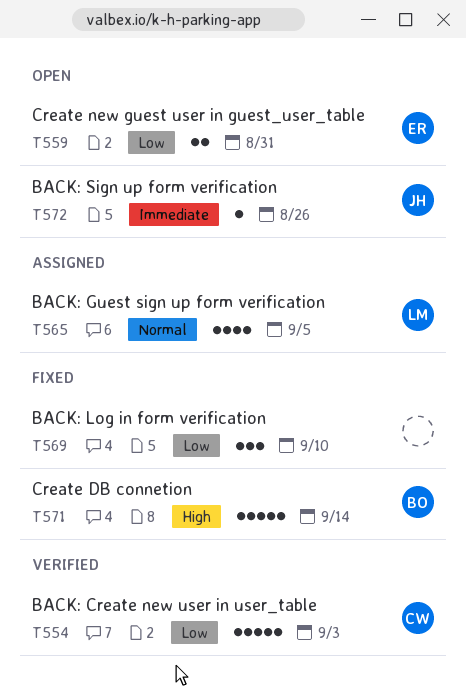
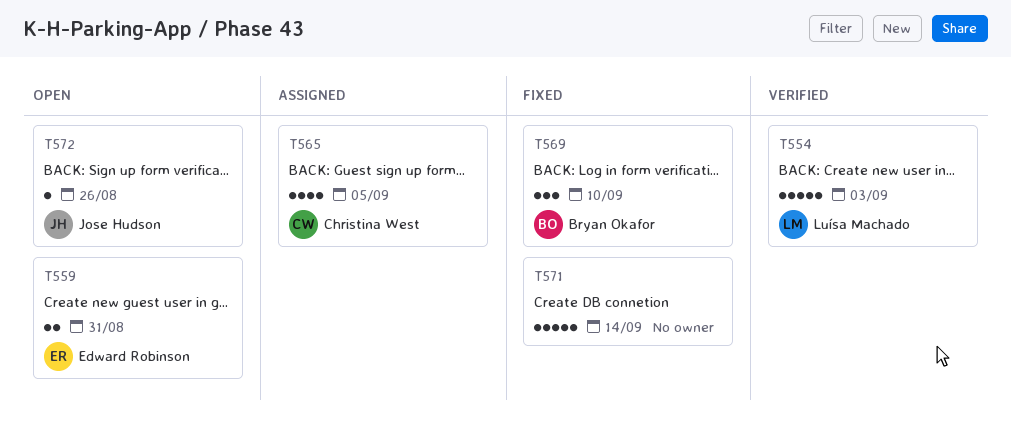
T554, owner: Christina West -> Luísa Machado
T565, owner: Luísa Machado -> Christina West
T569, owner: none -> Bryan Okafor
T571, owner: Bryan Okafor -> none

